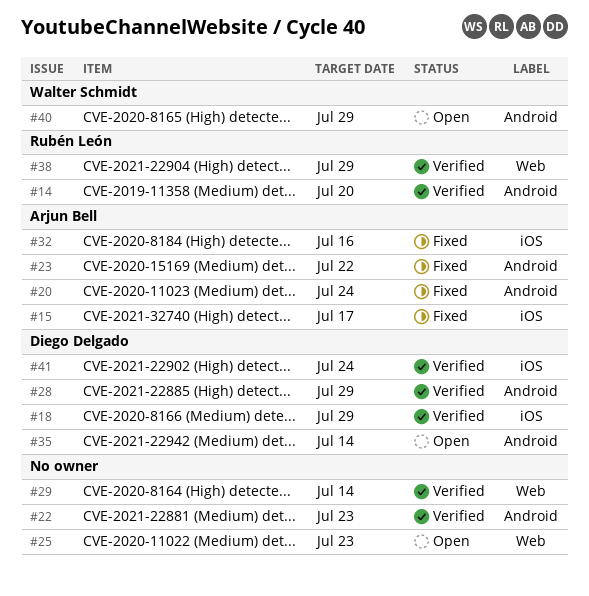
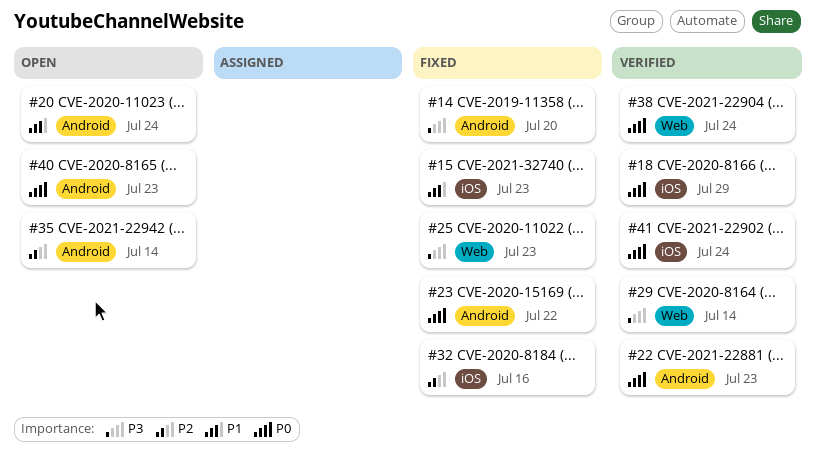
#14, status: Verified -> Fixed
#15, due: Jul 17 -> Jul 23
#20, status: Fixed -> Open
#25, status: Open -> Fixed
#28: present -> none
#38, due: Jul 29 -> Jul 24
#40, due: Jul 29 -> Jul 23

